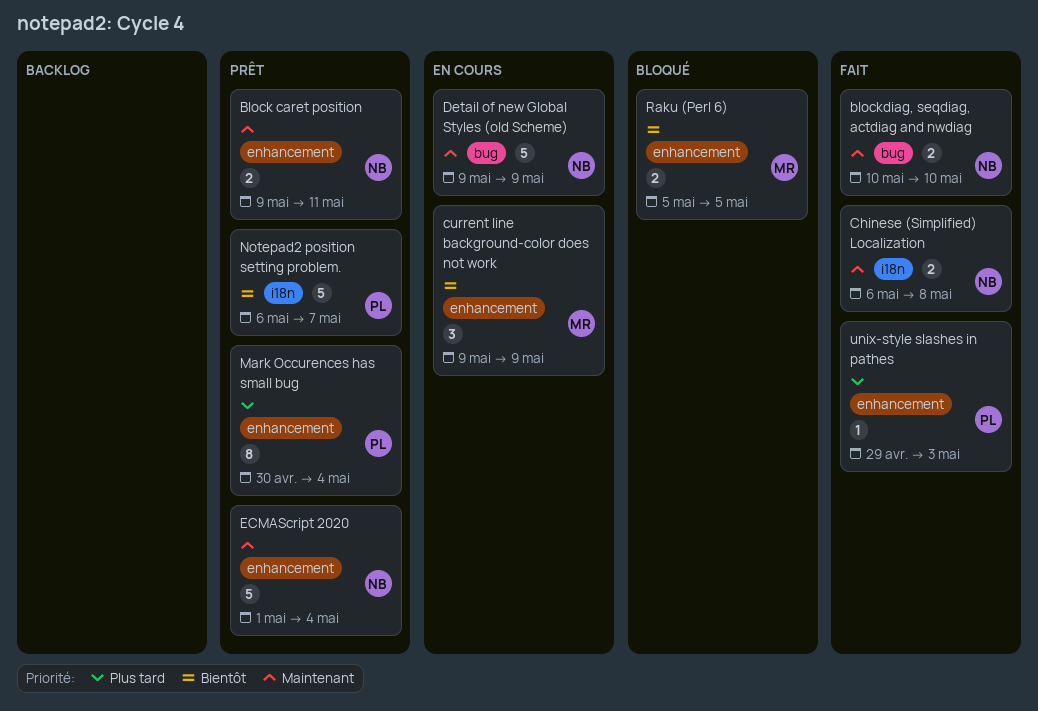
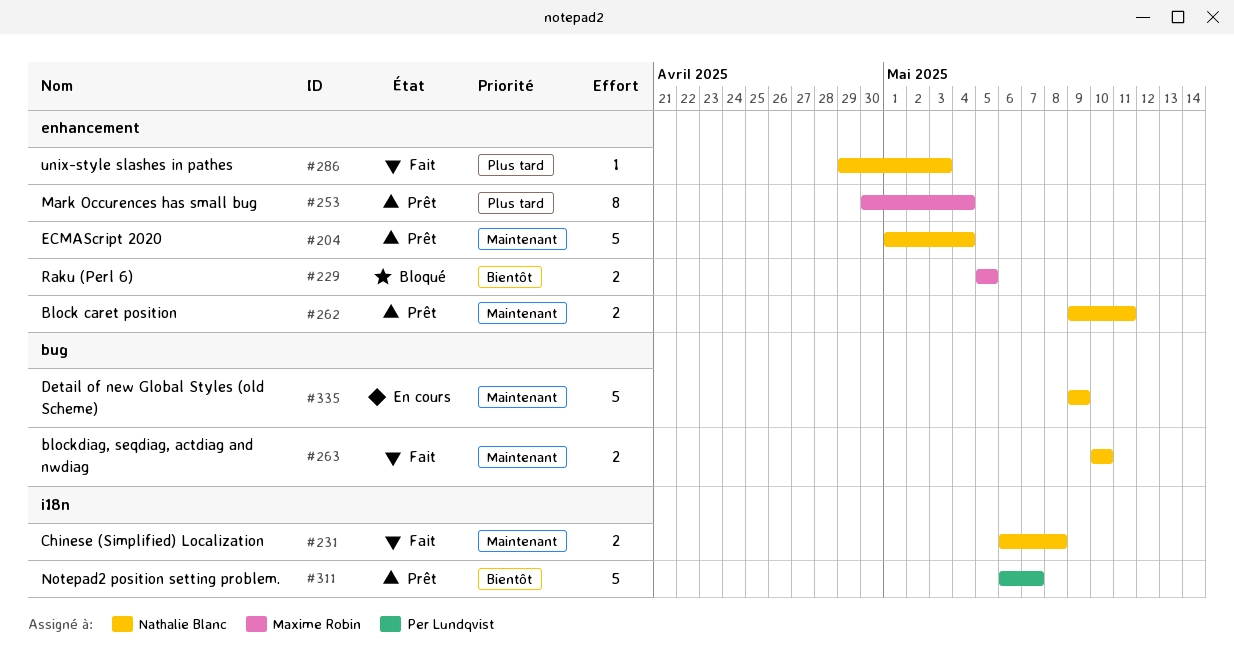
current line background-color does not work: present -> none
Mark Occurences has small bug, owner: Per Lundqvist -> Maxime Robin
unix-style slashes in pathes, owner: Per Lundqvist -> Nathalie Blanc

